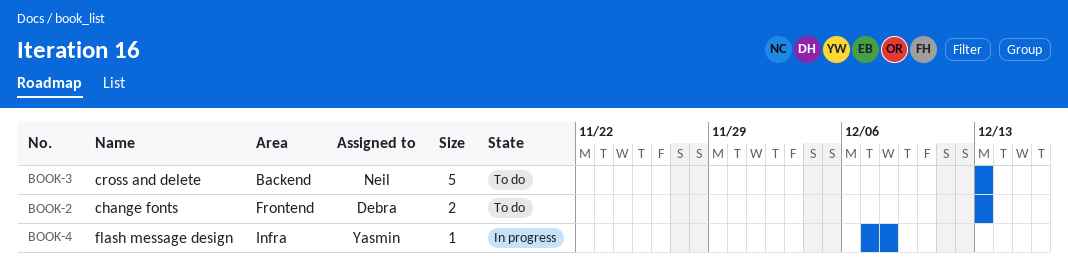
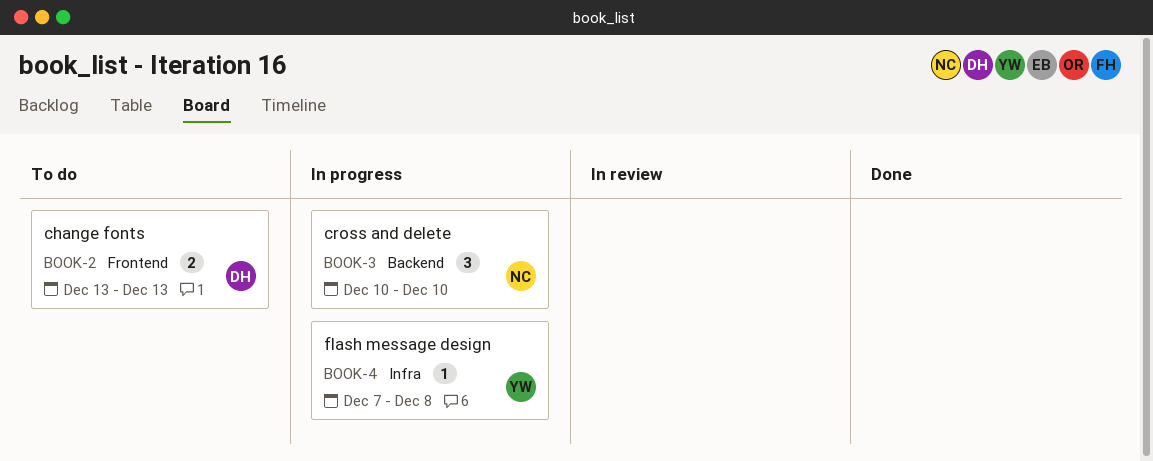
BOOK-3, status: To do -> In progress
BOOK-3, estimate: 5 -> 3
BOOK-3, start: Dec 13 -> Dec 10
BOOK-3, due: Dec 13 -> Dec 10

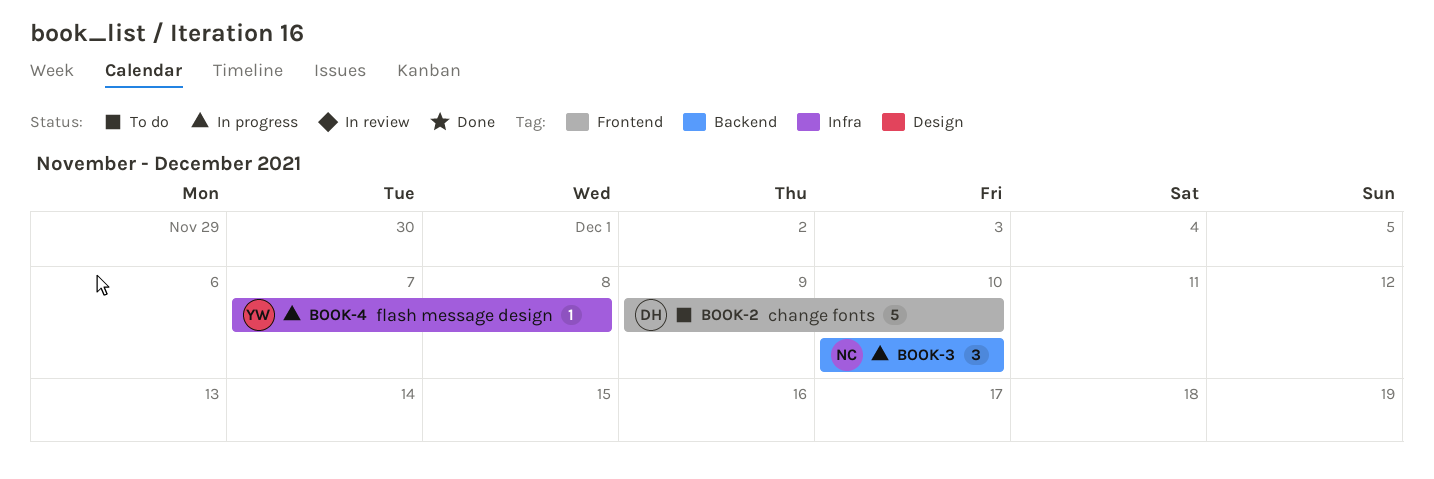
BOOK-2, estimate: 2 -> 5
BOOK-2, start: Dec 13 -> Dec 9
BOOK-2, due: Dec 13 -> Dec 10

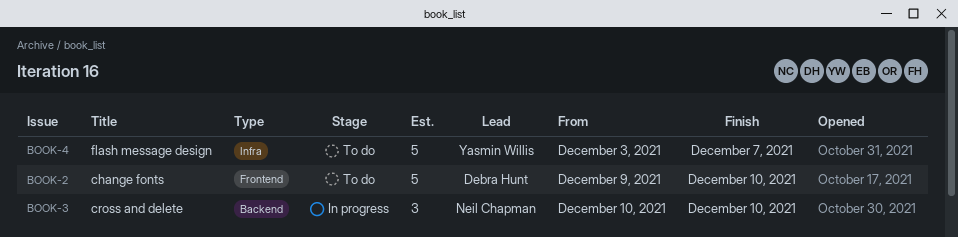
BOOK-4, status: In progress -> To do
BOOK-4, estimate: 1 -> 5
BOOK-4, start: Dec 7 -> Dec 3
BOOK-4, due: Dec 8 -> Dec 7

